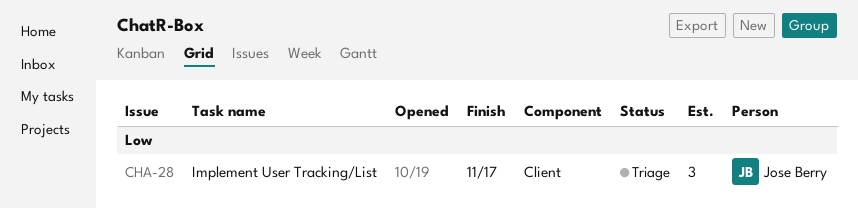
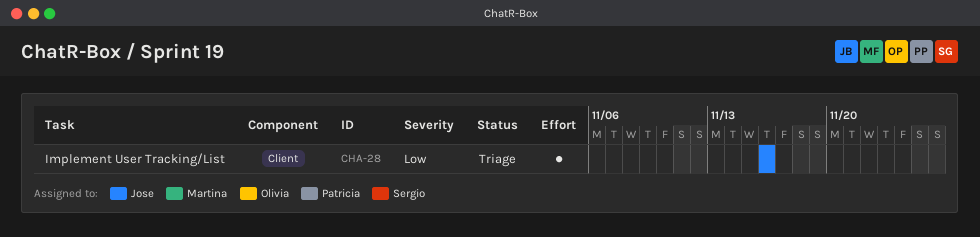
CHA-28, estimate: 3 -> 1
CHA-28, due: Nov 17 -> Nov 16

